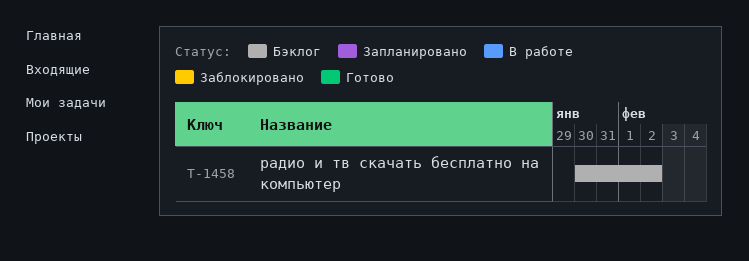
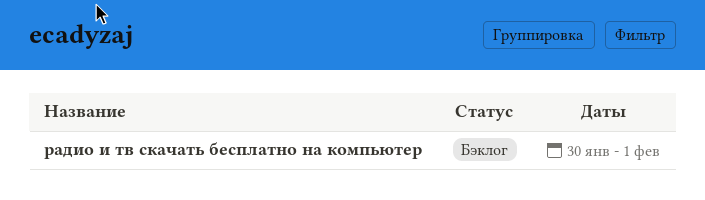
радио и тв скачать бесплатно на компьютер, due: Feb 2 -> Feb 1

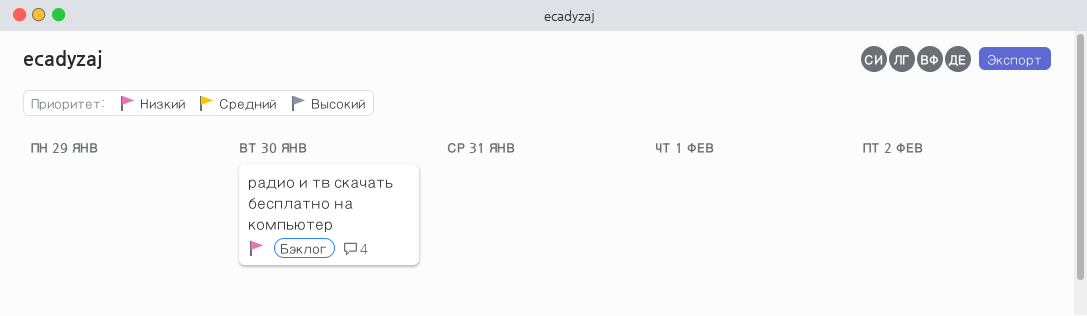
радио и тв скачать бесплатно на компьютер, due: Feb 1 -> Jan 30

